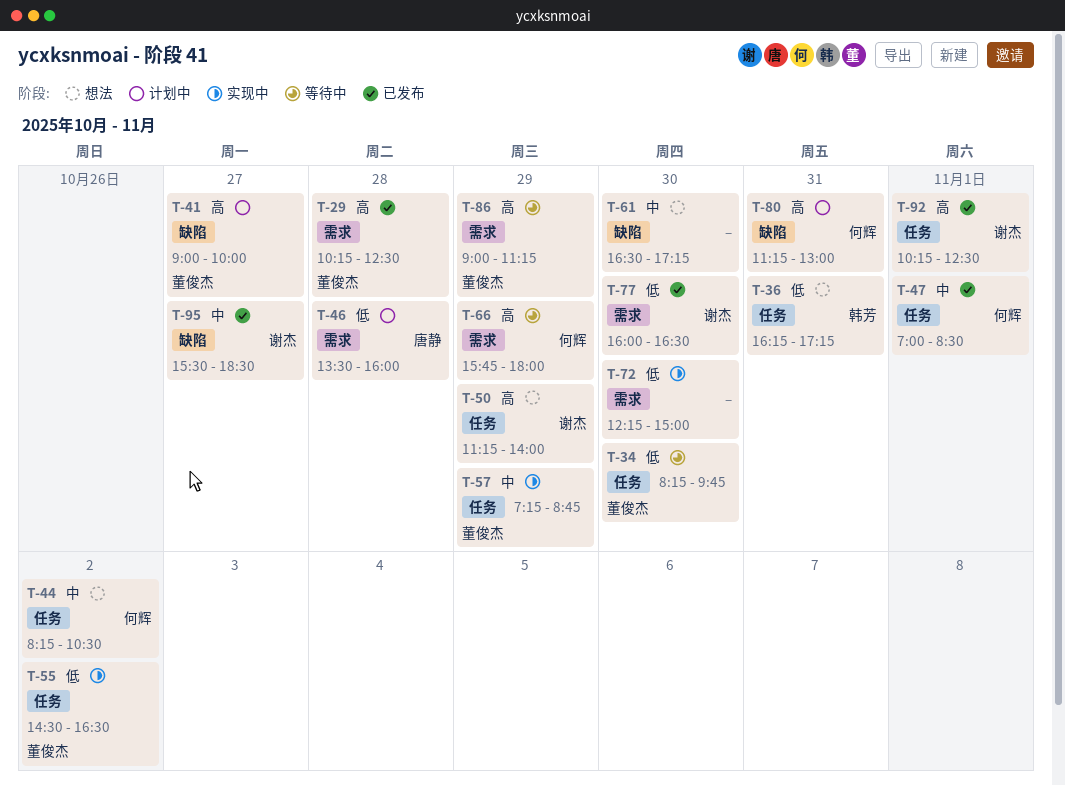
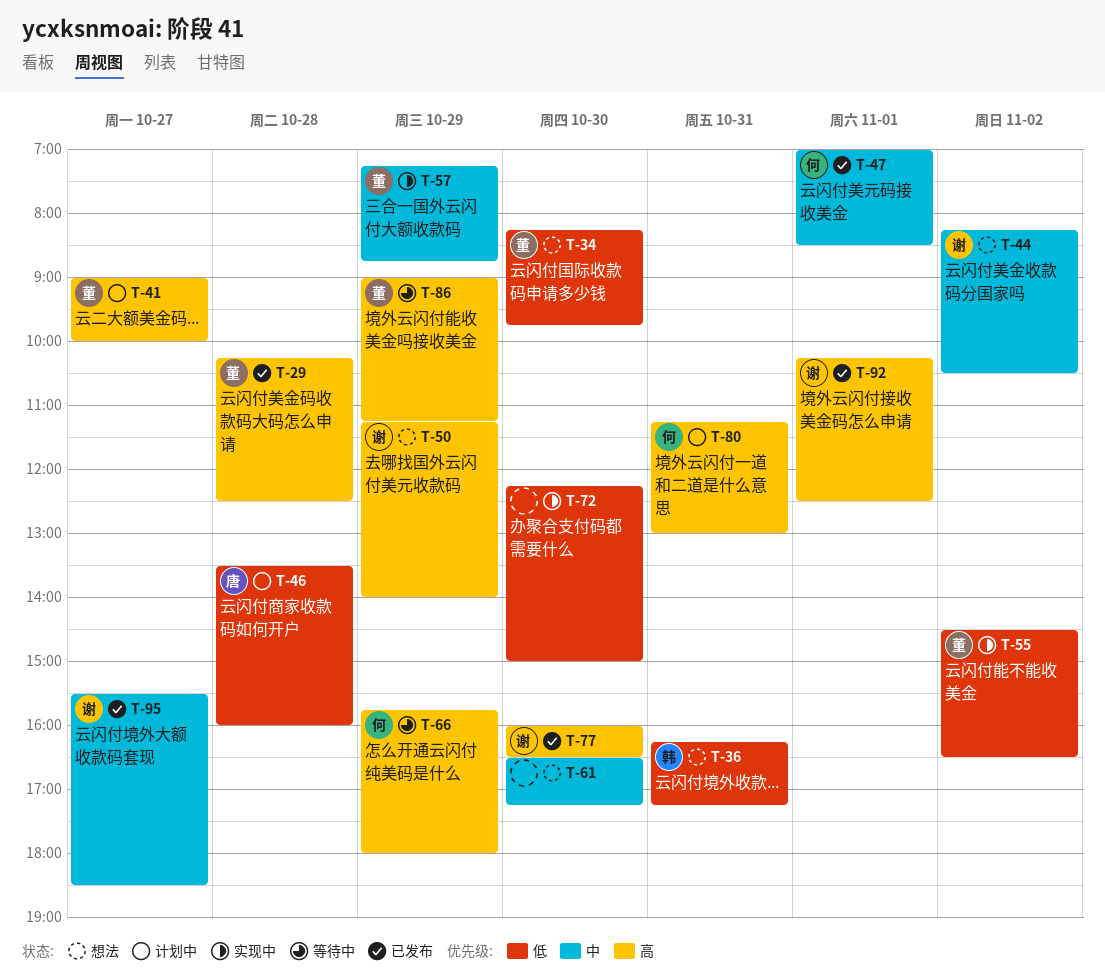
T-34, status: 等待中 -> 想法
T-44, owner: 何辉 -> 谢杰
T-77, priority: 低 -> 高

